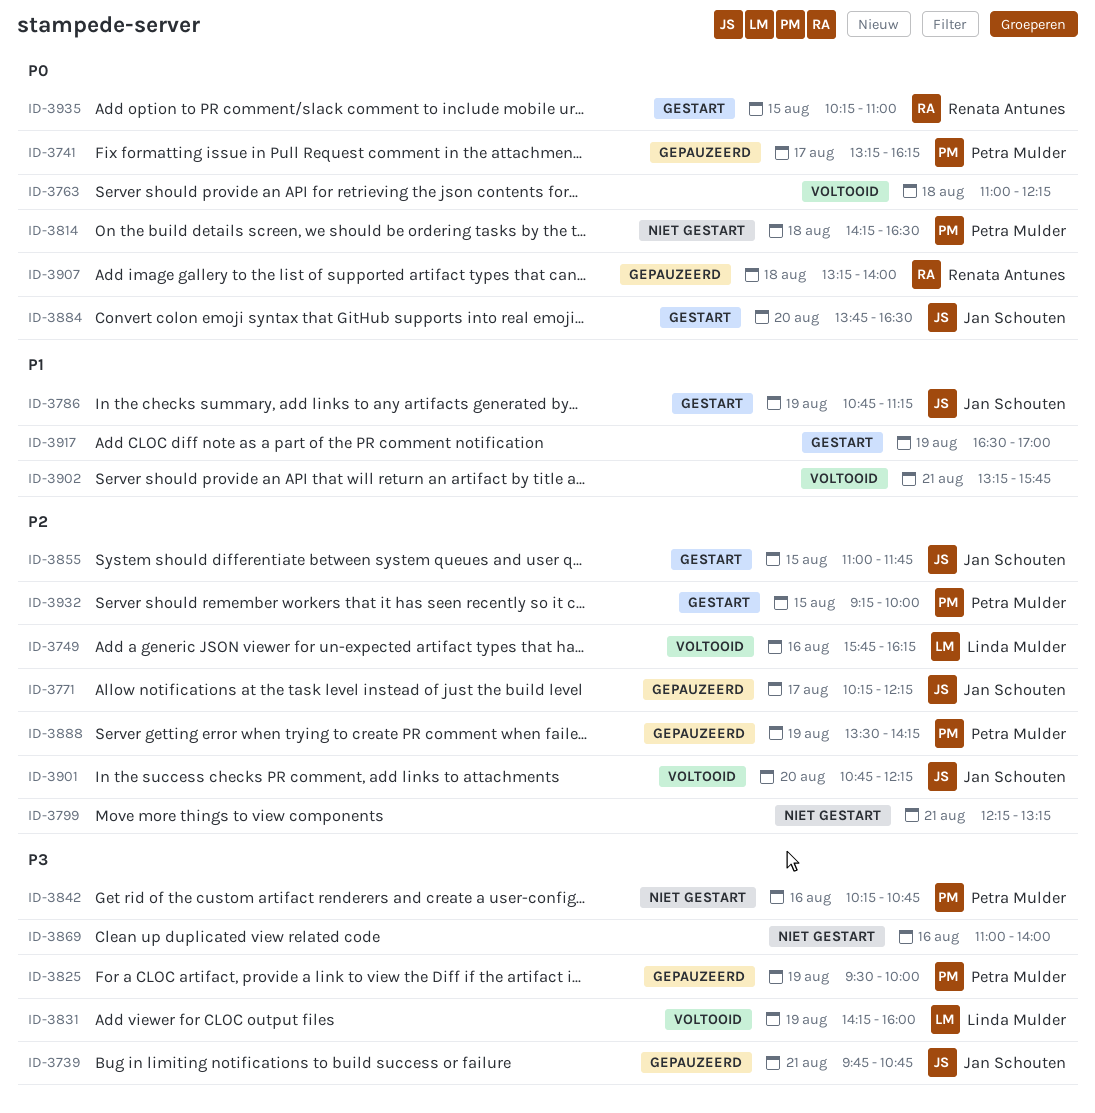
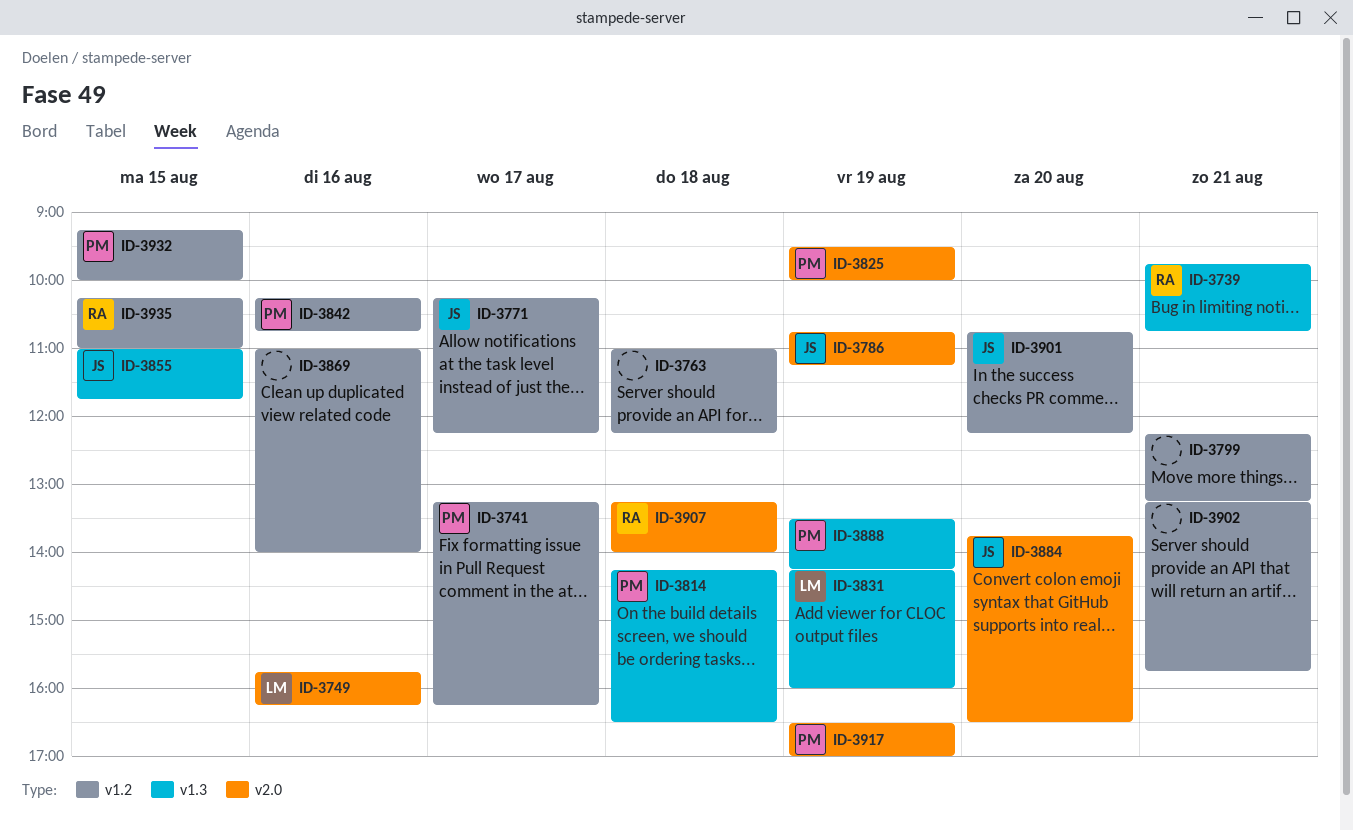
ID-3739, owner: Jan Schouten -> Renata Antunes
ID-3917, owner: none -> Petra Mulder

